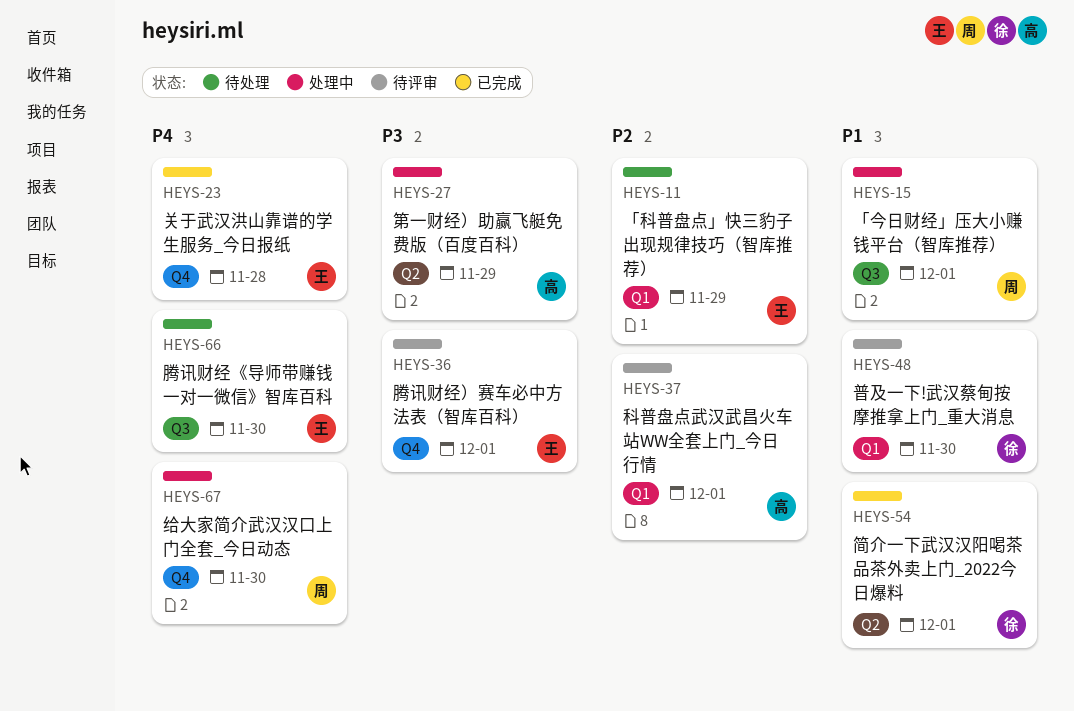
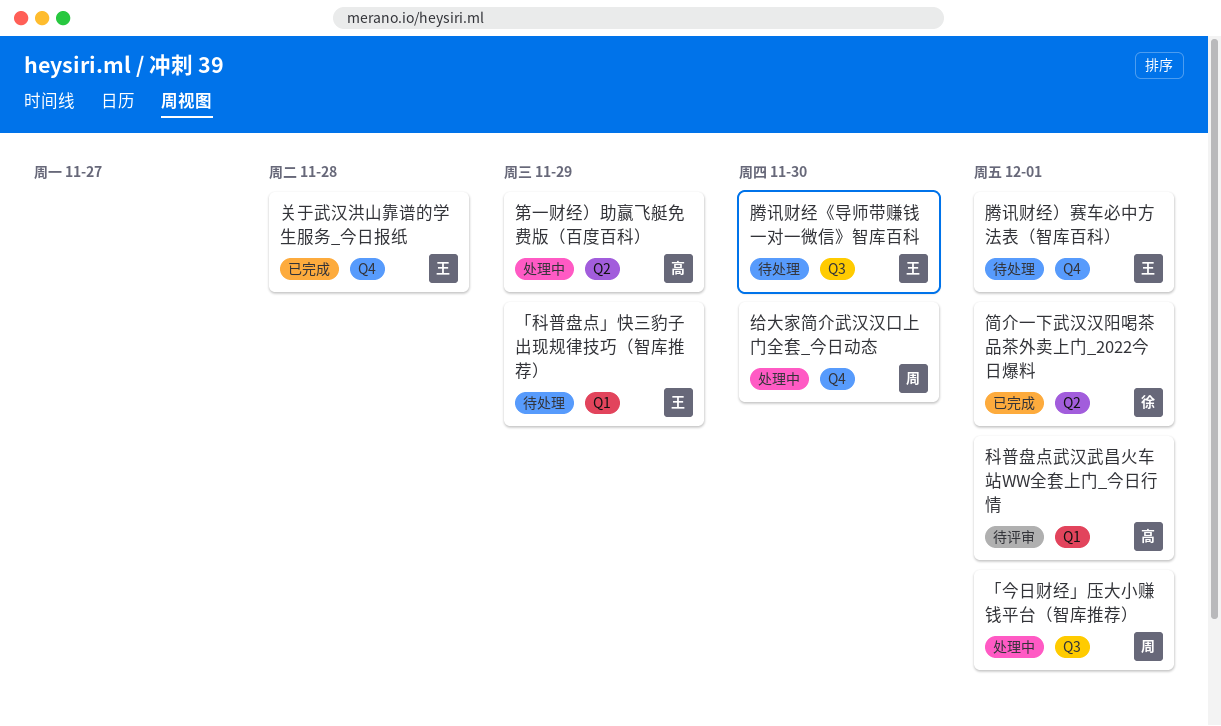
普及一下!武汉蔡甸按摩推拿上门_重大消息: present -> none
腾讯财经）赛车必中方法表（智库百科）, status: 待评审 -> 待处理

